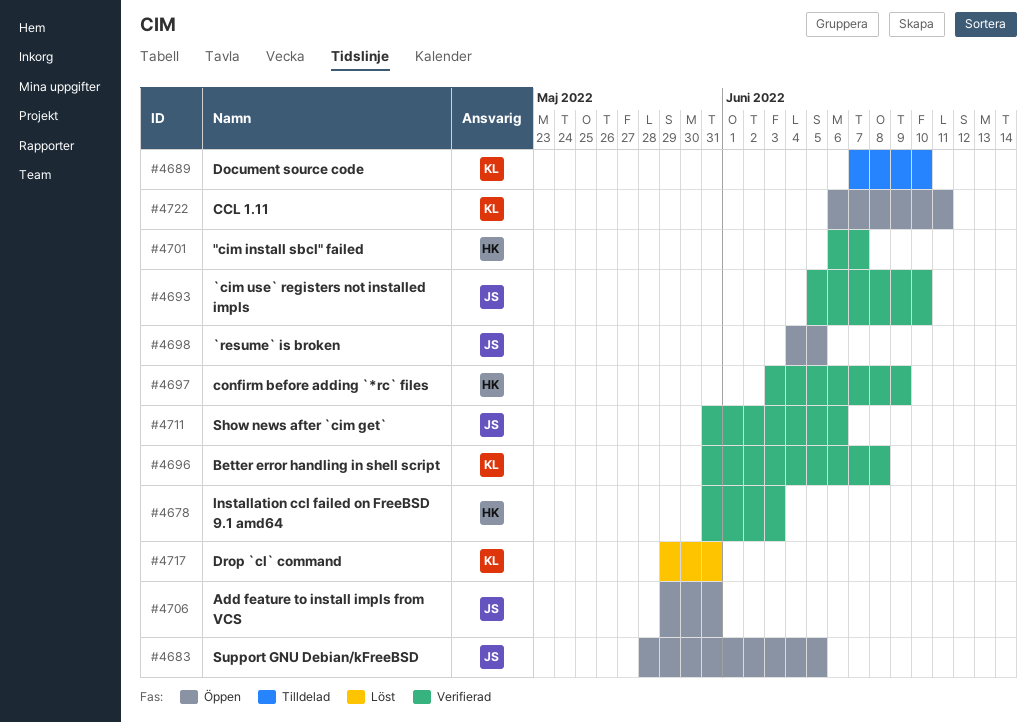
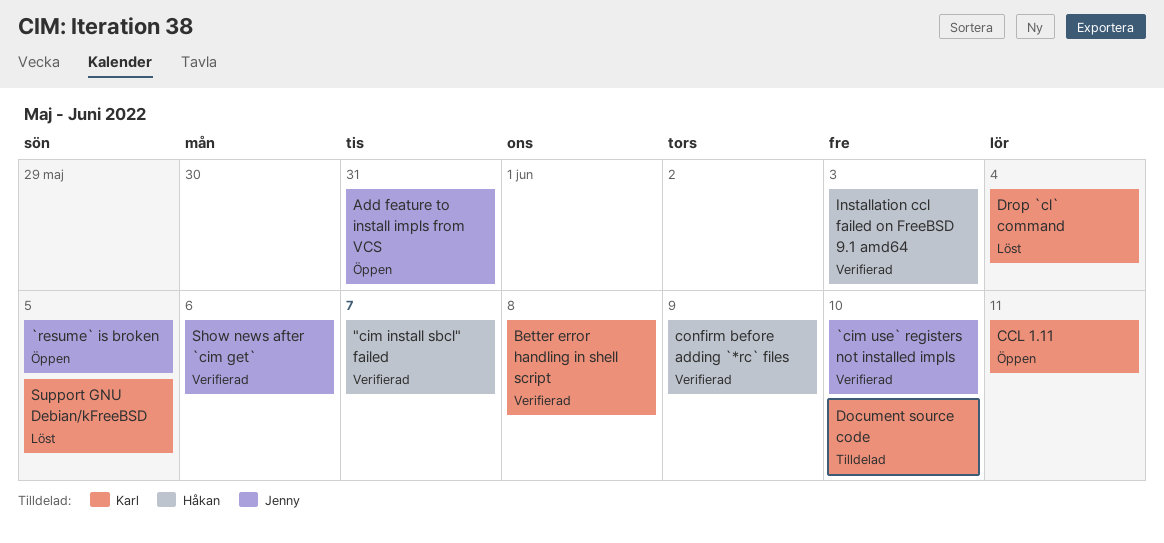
Drop `cl` command, due: May 31 -> Jun 4
Support GNU Debian/kFreeBSD, status: Öppen -> Löst
Support GNU Debian/kFreeBSD, owner: Jenny -> Karl

